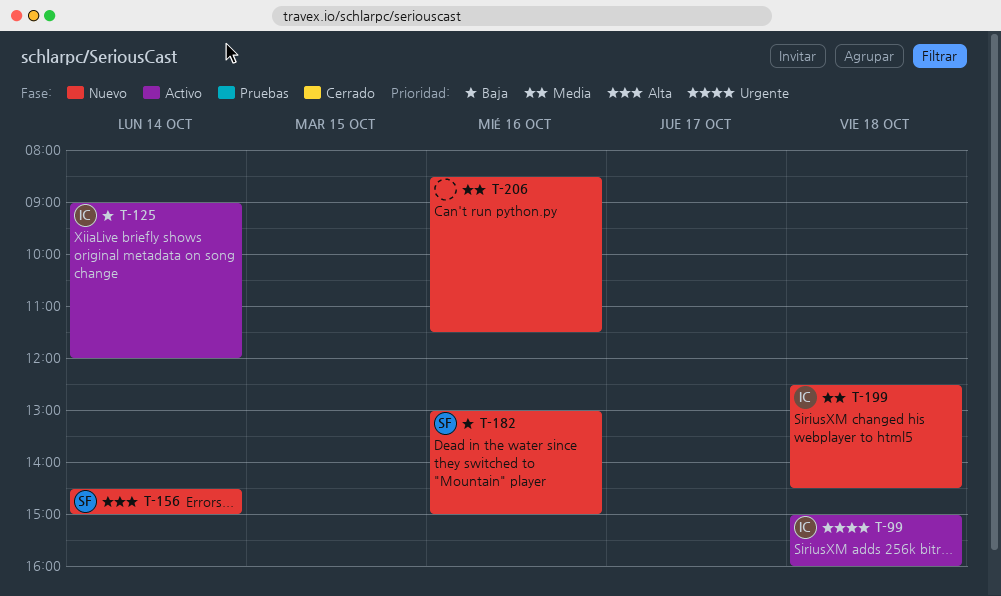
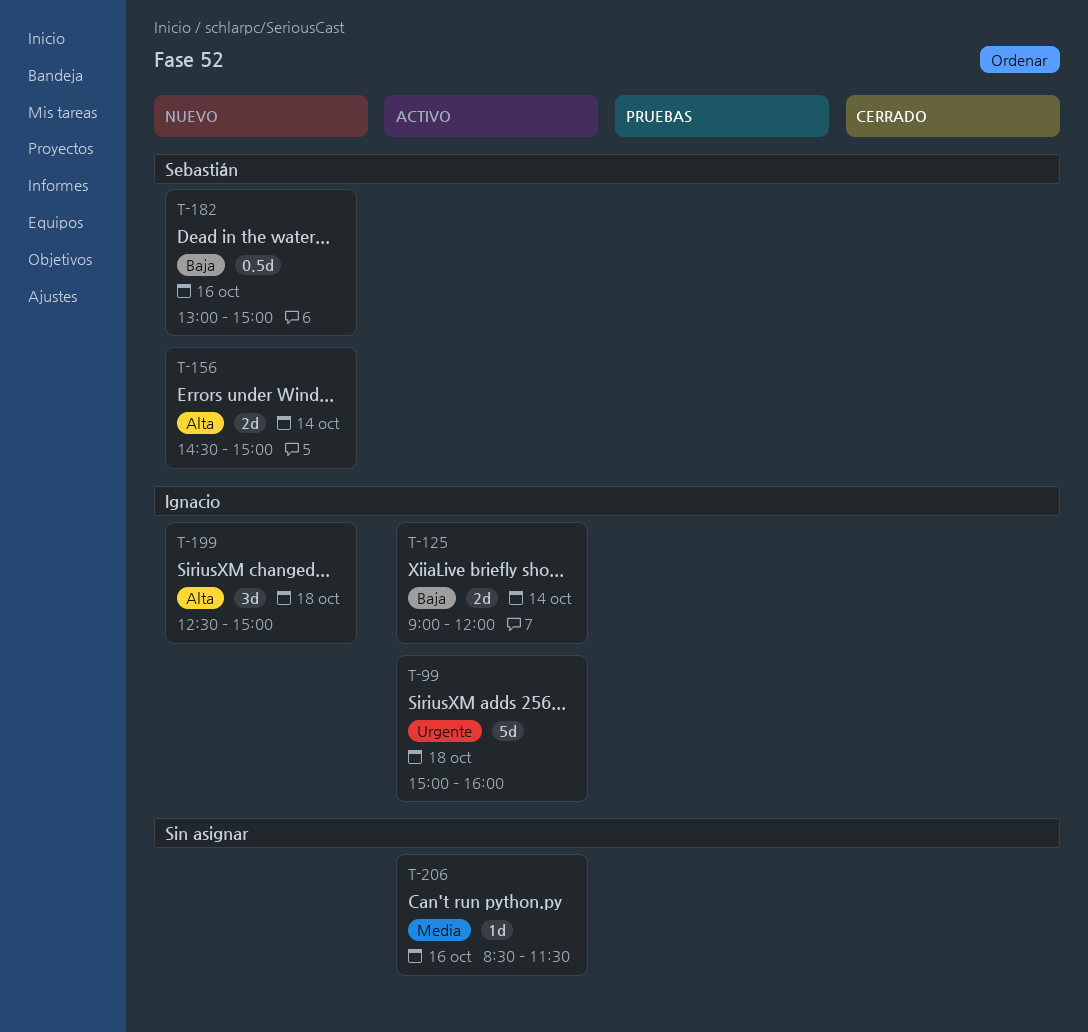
T-199, priority: Media -> Alta
T-199, ends: 14:30 -> 15:00
T-206, status: Nuevo -> Activo

